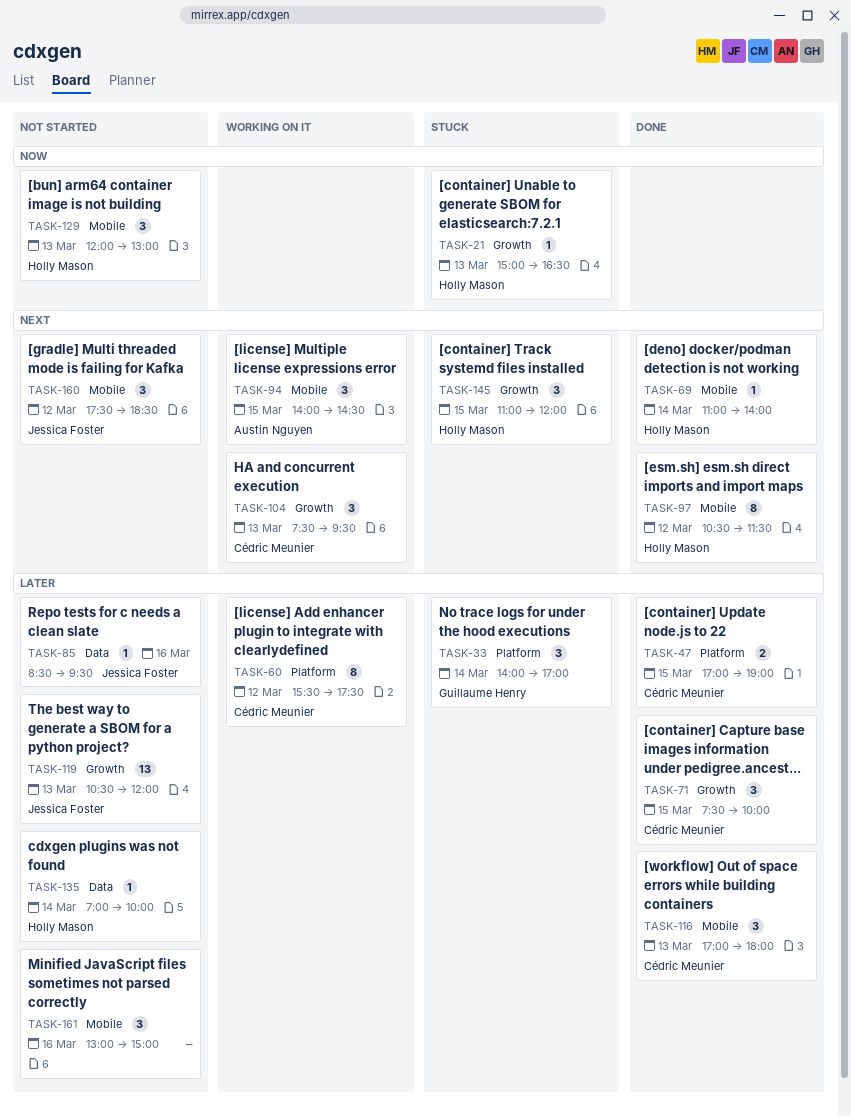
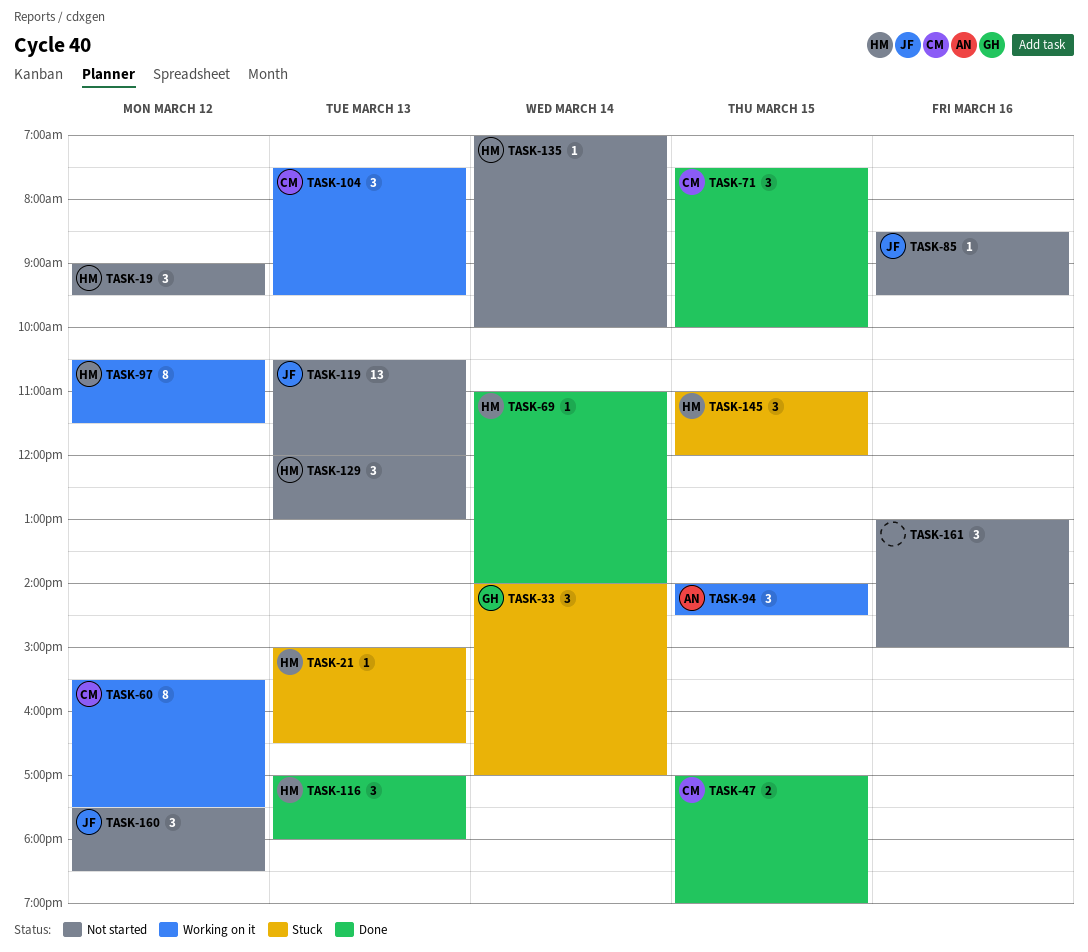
TASK-19: none -> present
TASK-97, status: Done -> Working on it
TASK-116, owner: Cédric Meunier -> Holly Mason

